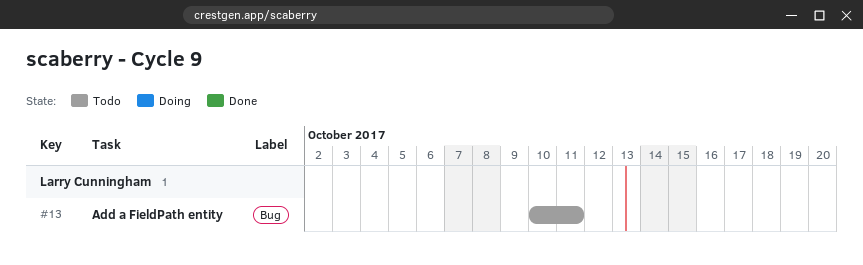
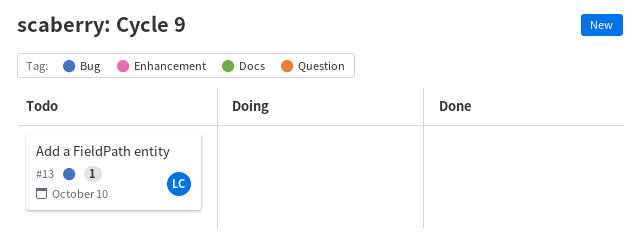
#13, due: Oct 11 -> Oct 10

